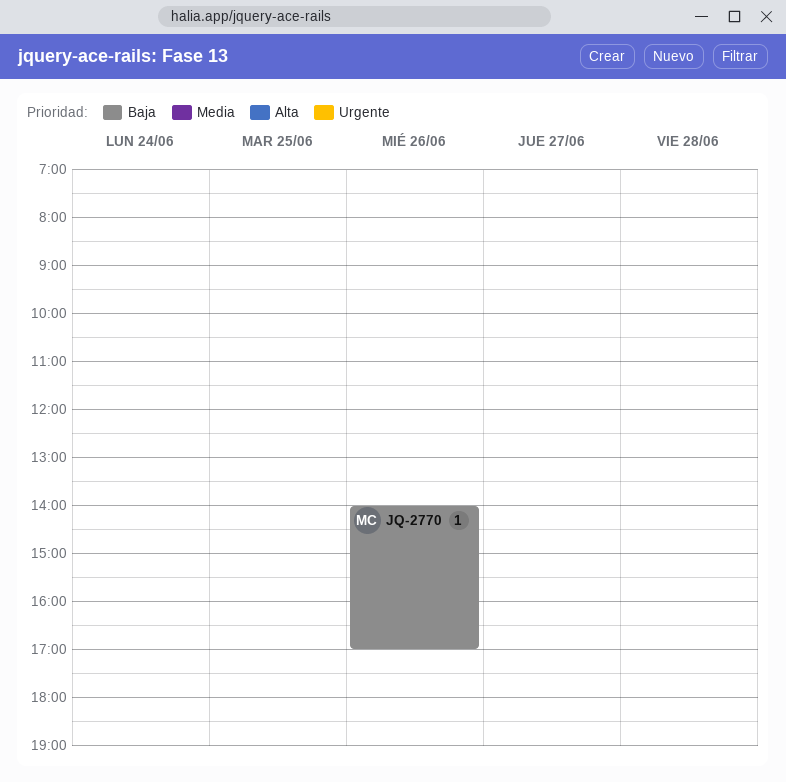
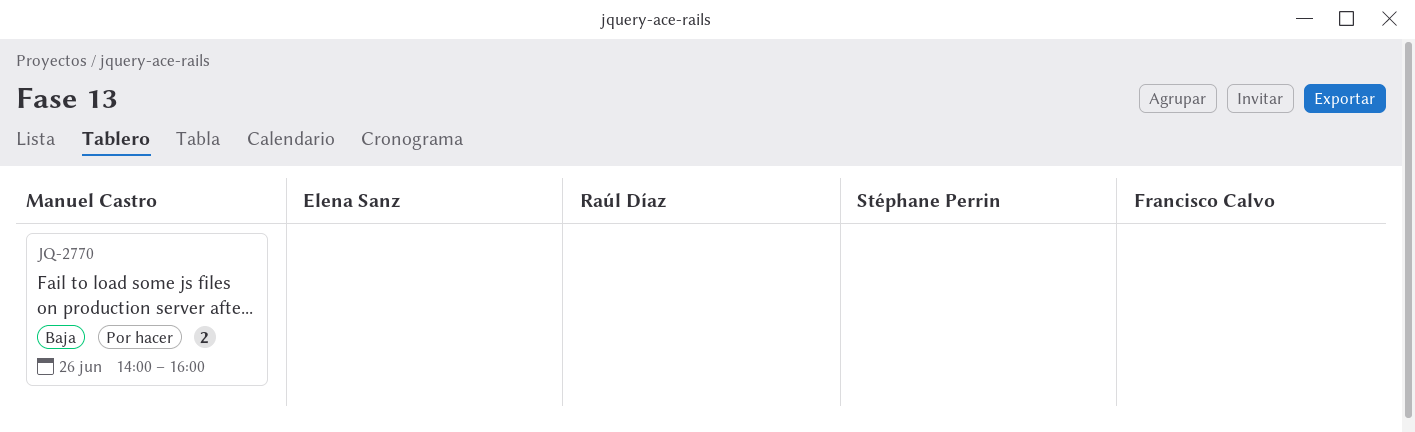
JQ-2770, estimate: 1 -> 2
JQ-2770, ends: 17:00 -> 16:00

